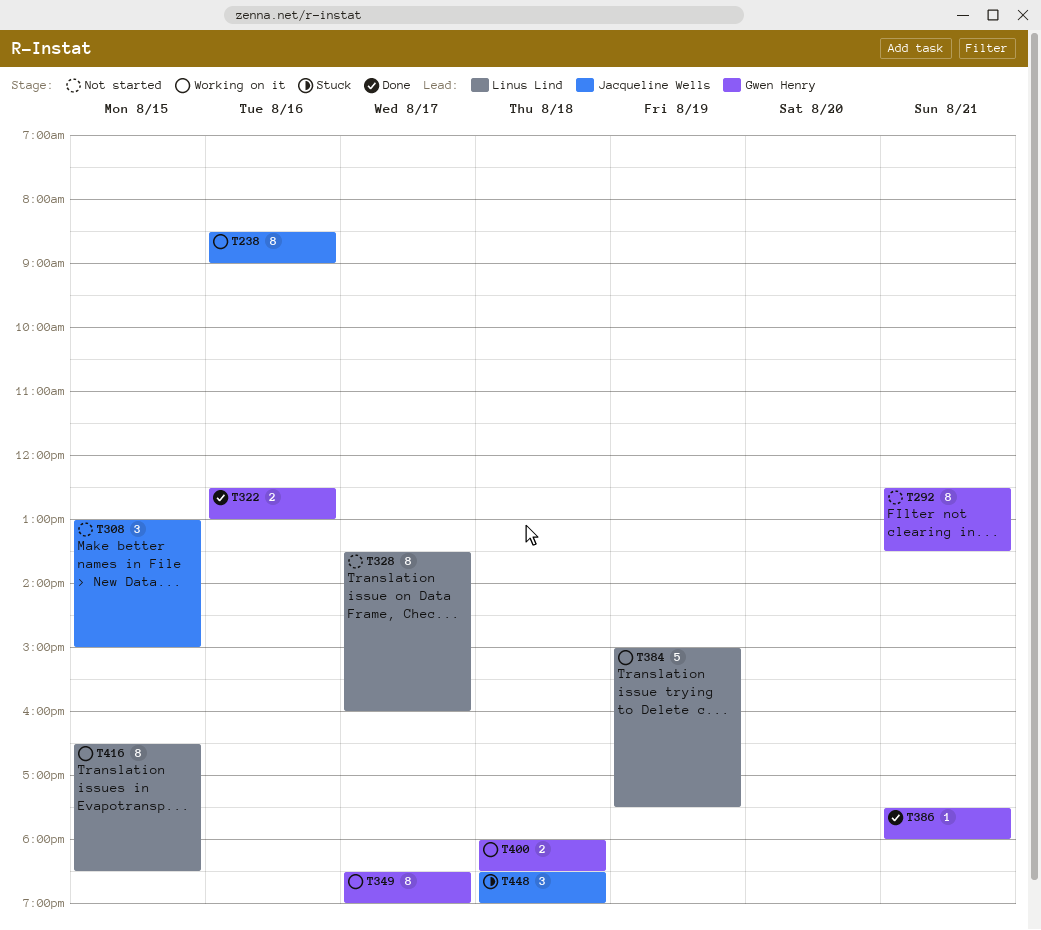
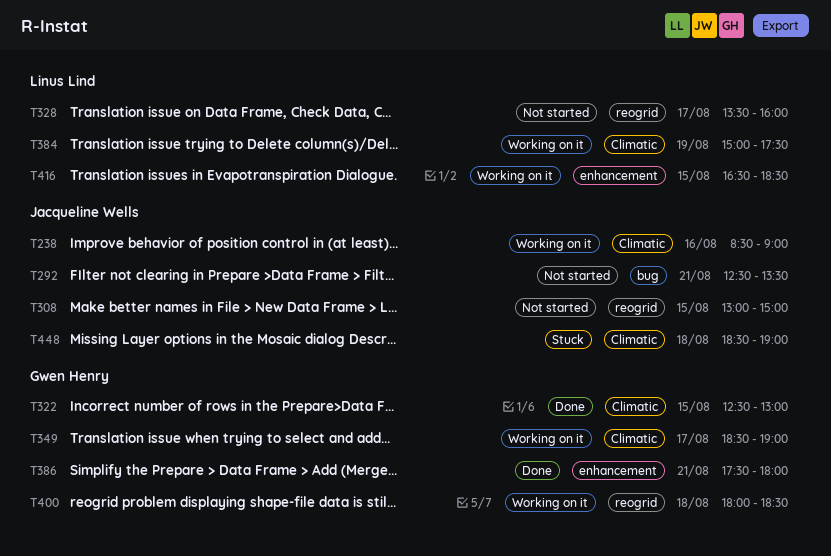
T292, owner: Gwen Henry -> Jacqueline Wells
T322, day: Aug 16 -> Aug 15

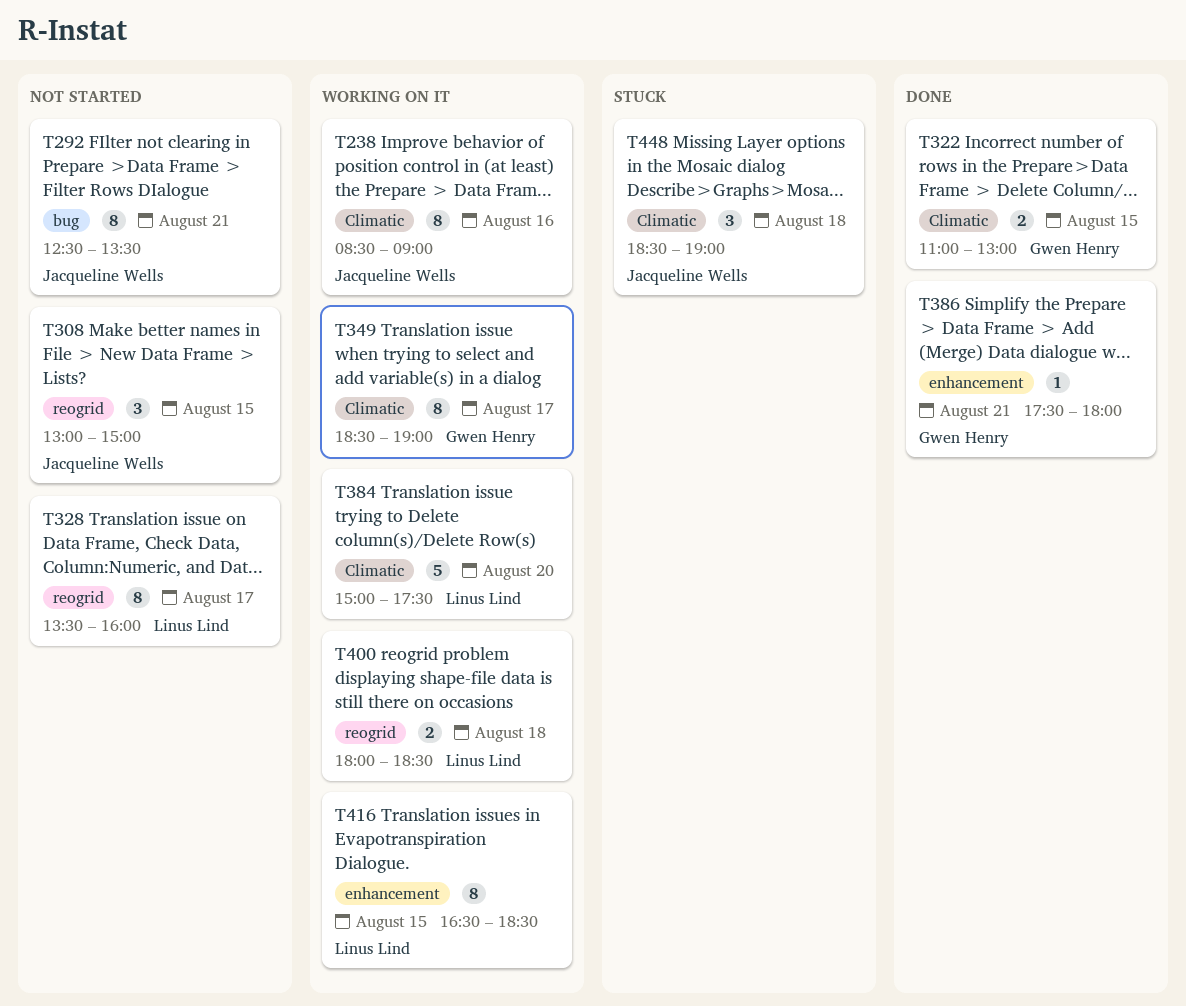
T322, begins: 12:30 -> 11:00
T384, day: Aug 19 -> Aug 20
T400, owner: Gwen Henry -> Linus Lind

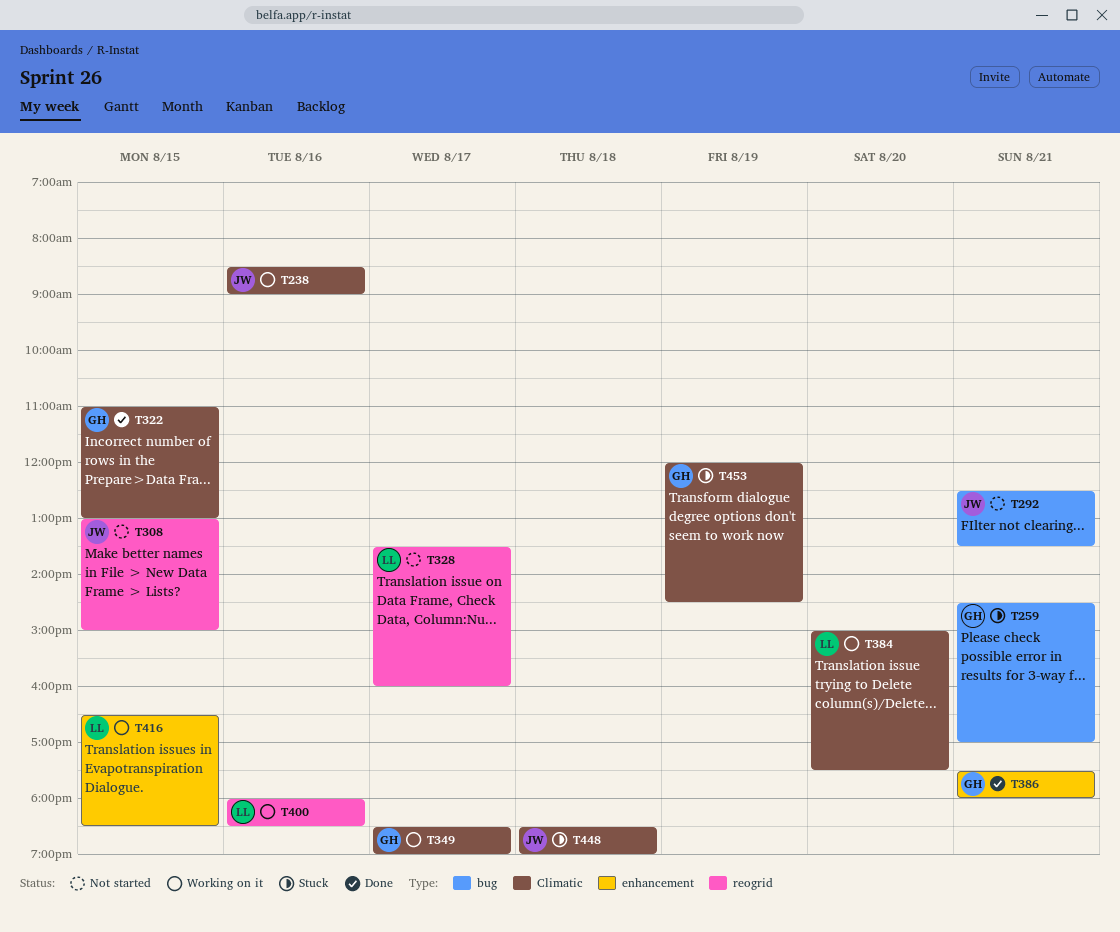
T259: none -> present
T400, day: Aug 18 -> Aug 16
T453: none -> present

